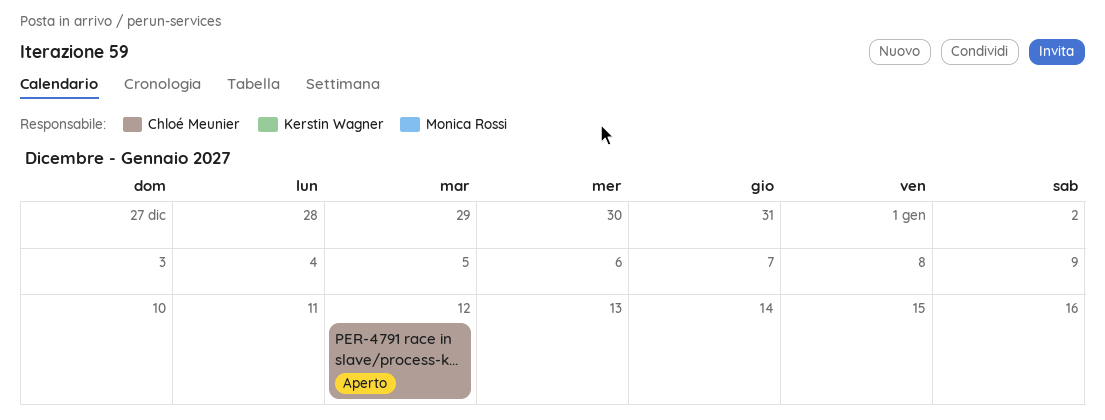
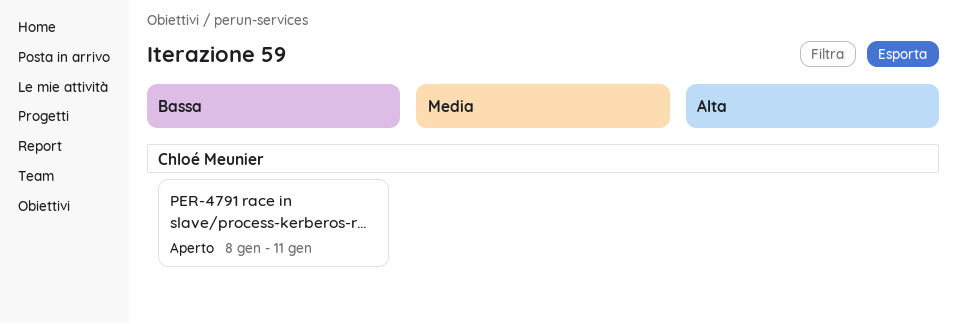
PER-4791, due: Jan 12 -> Jan 11

